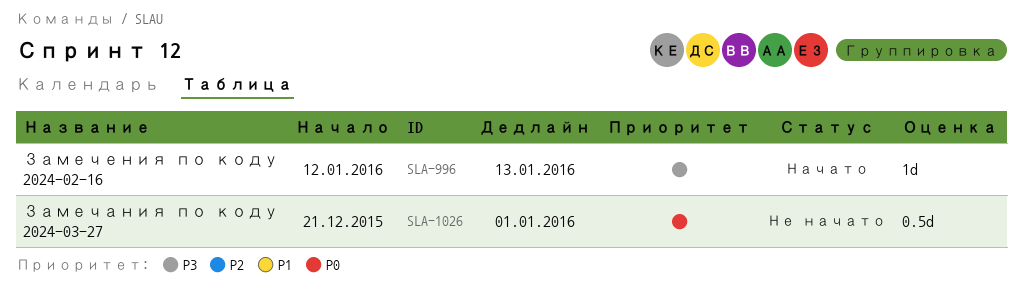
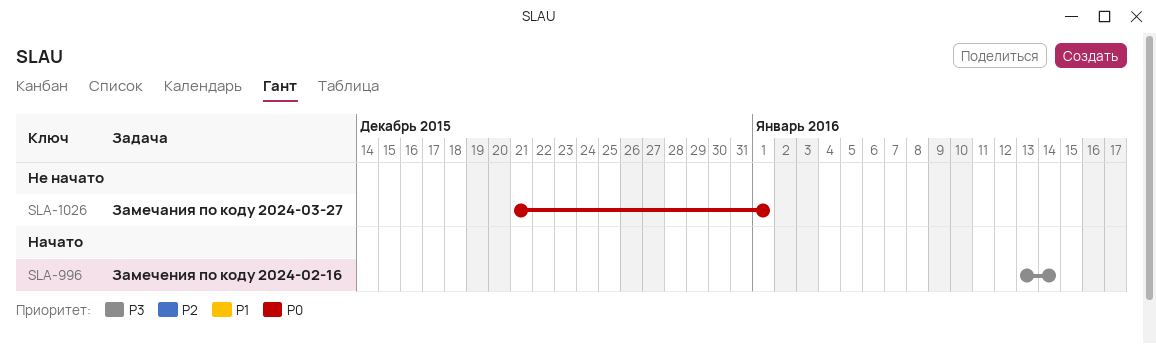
SLA-996, start: Jan 12 -> Jan 13
SLA-996, due: Jan 13 -> Jan 14

